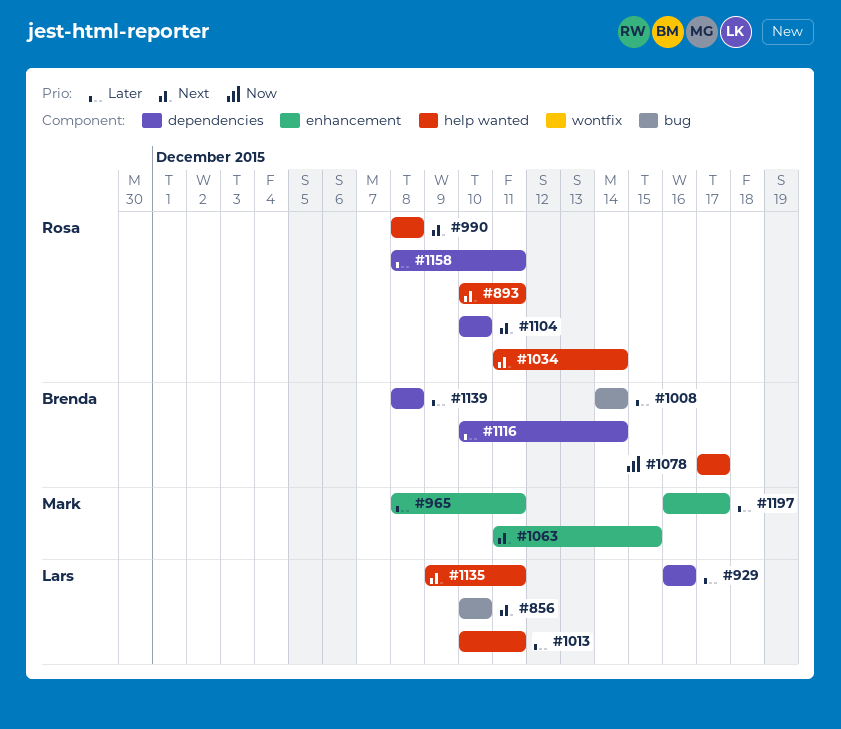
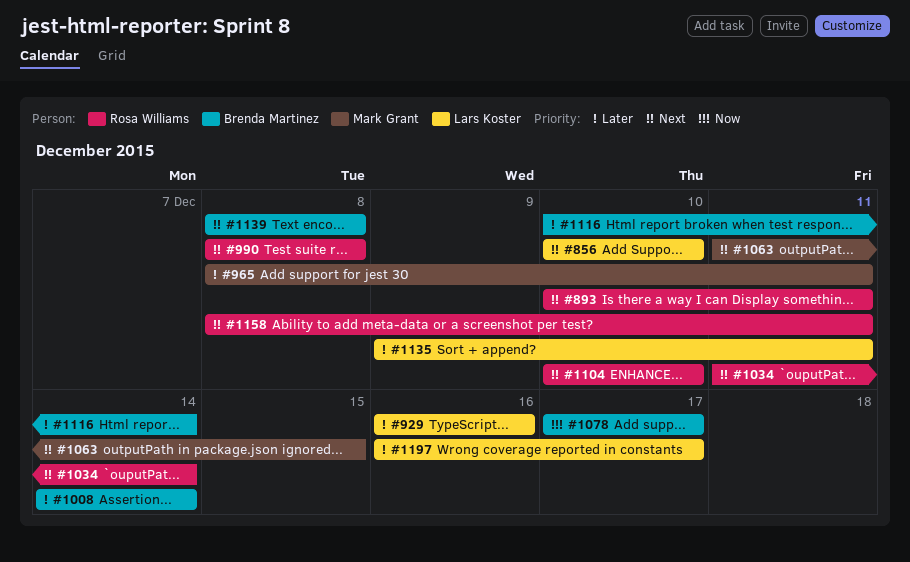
#1013: present -> none
#1135, priority: Next -> Later
#1139, priority: Later -> Next
#1158, priority: Later -> Next
#1197, owner: Mark Grant -> Lars Koster

